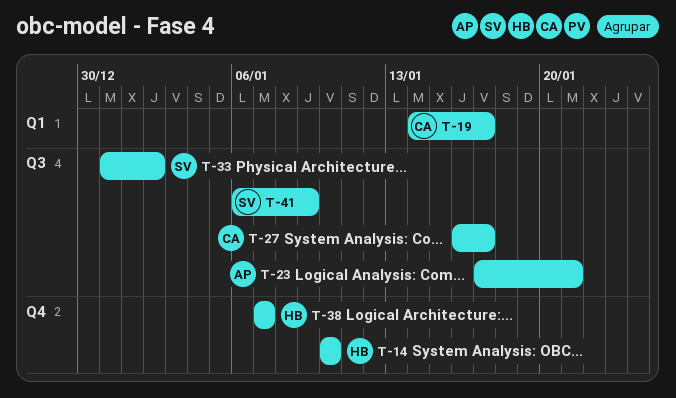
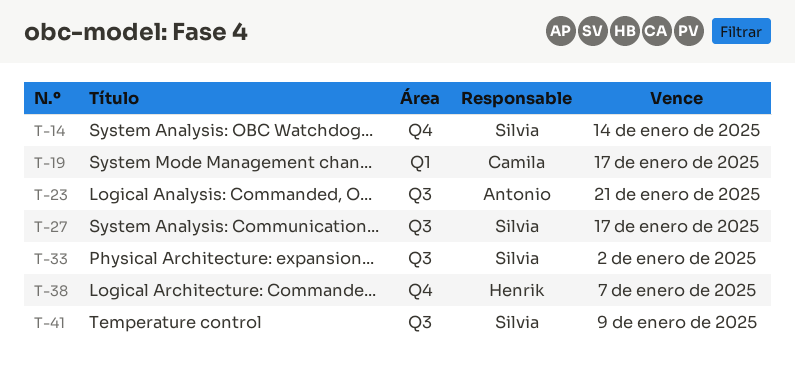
T-14, owner: Henrik -> Silvia
T-14, due: Jan 10 -> Jan 14
T-27, owner: Camila -> Silvia

